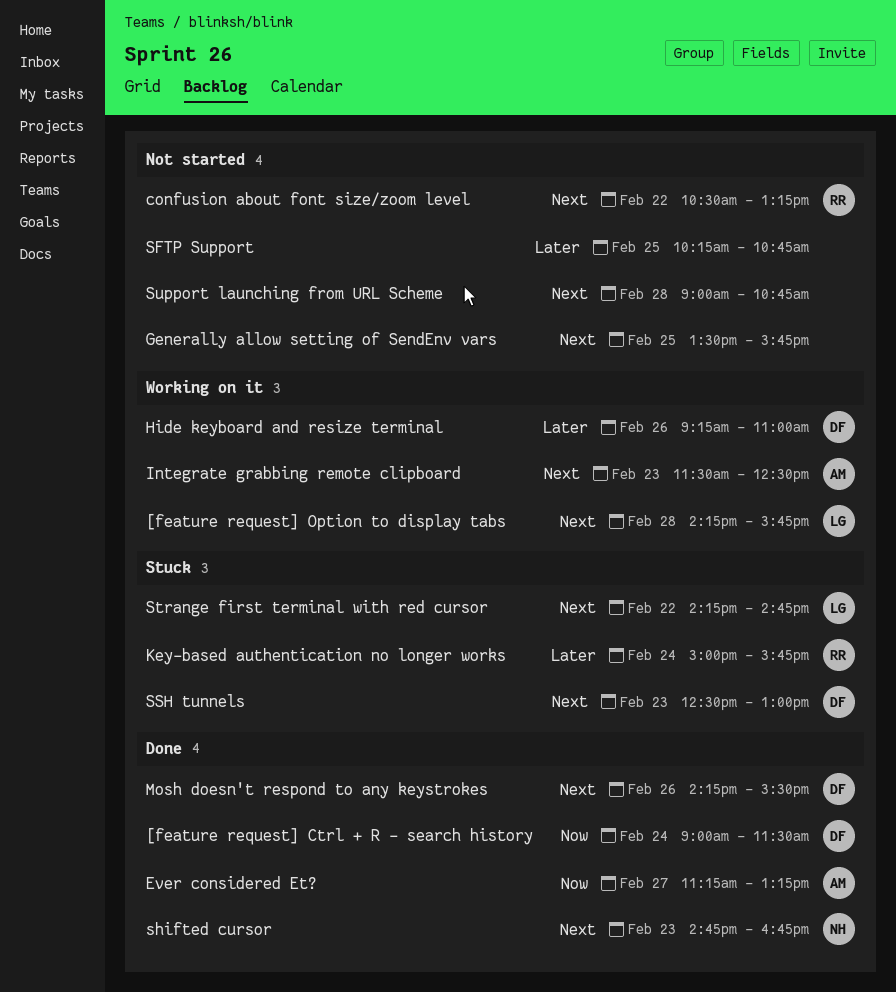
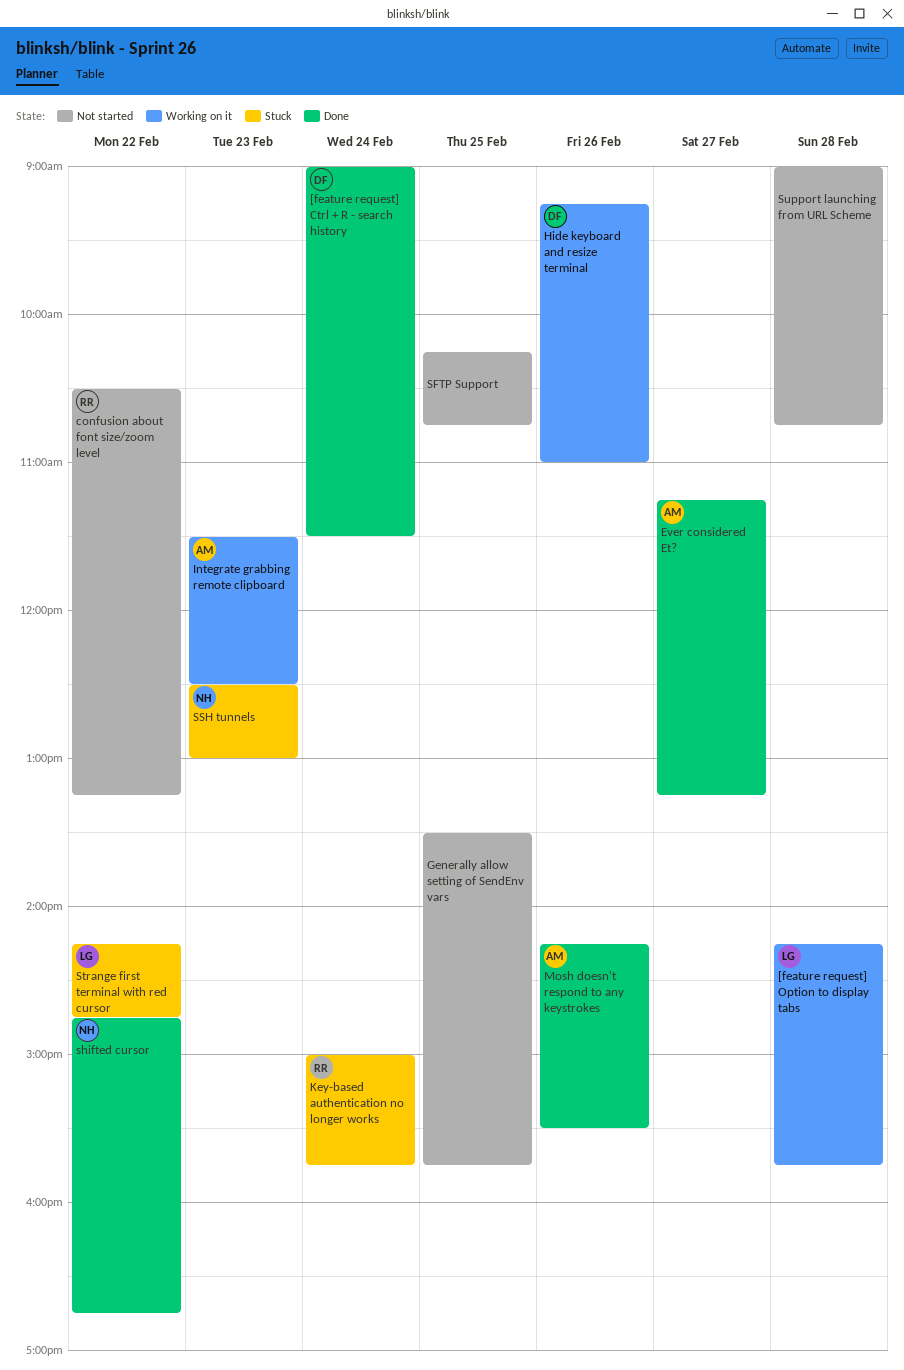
Mosh doesn't respond to any keystrokes, owner: DF -> AM
shifted cursor, day: Feb 23 -> Feb 22
SSH tunnels, owner: DF -> NH

